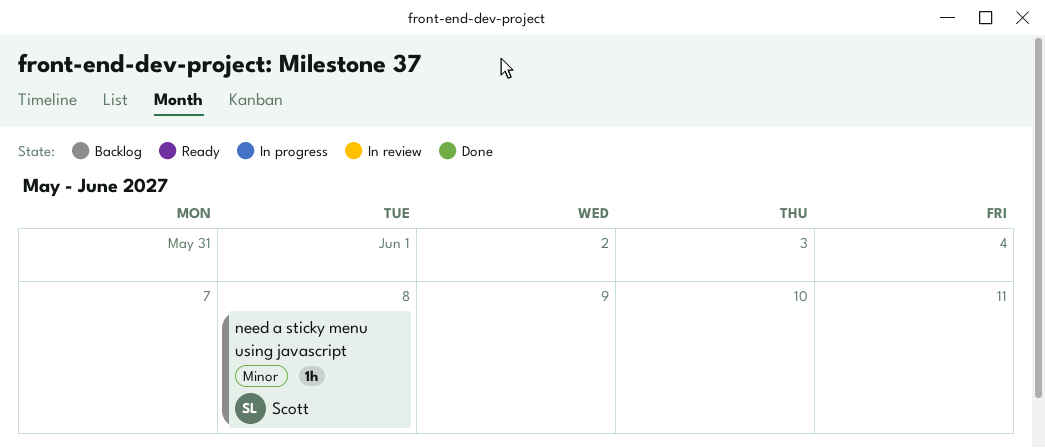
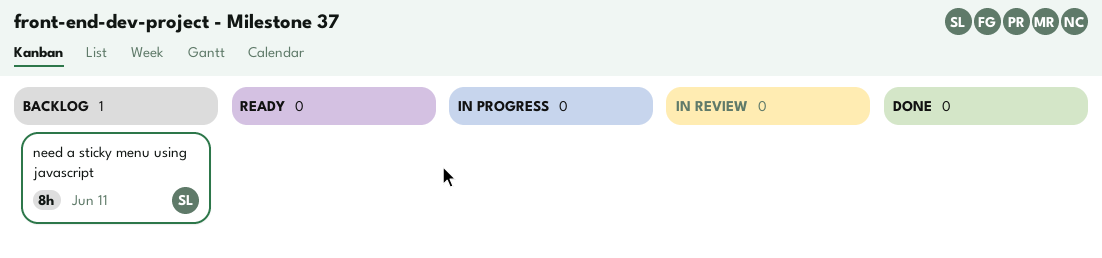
need a sticky menu using javascript, estimate: 1h -> 8h
need a sticky menu using javascript, due: Jun 8 -> Jun 11

